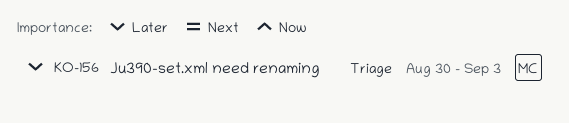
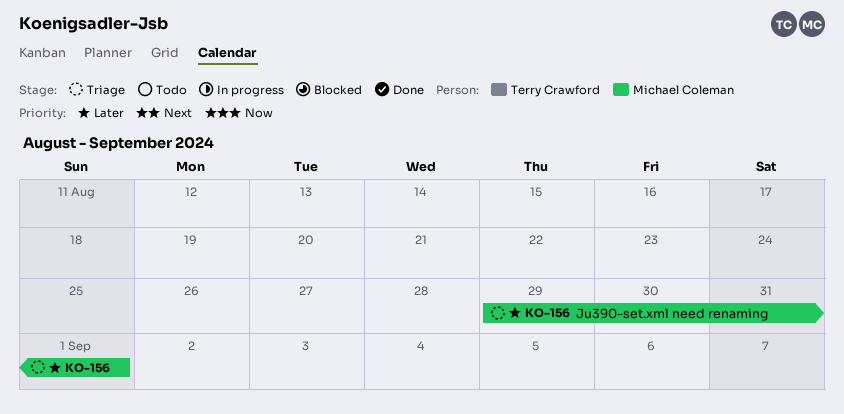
KO-156, start: Aug 30 -> Aug 29
KO-156, due: Sep 3 -> Sep 1

